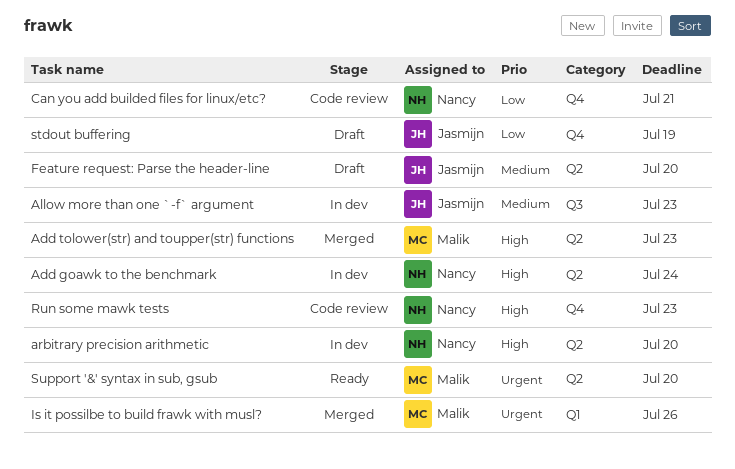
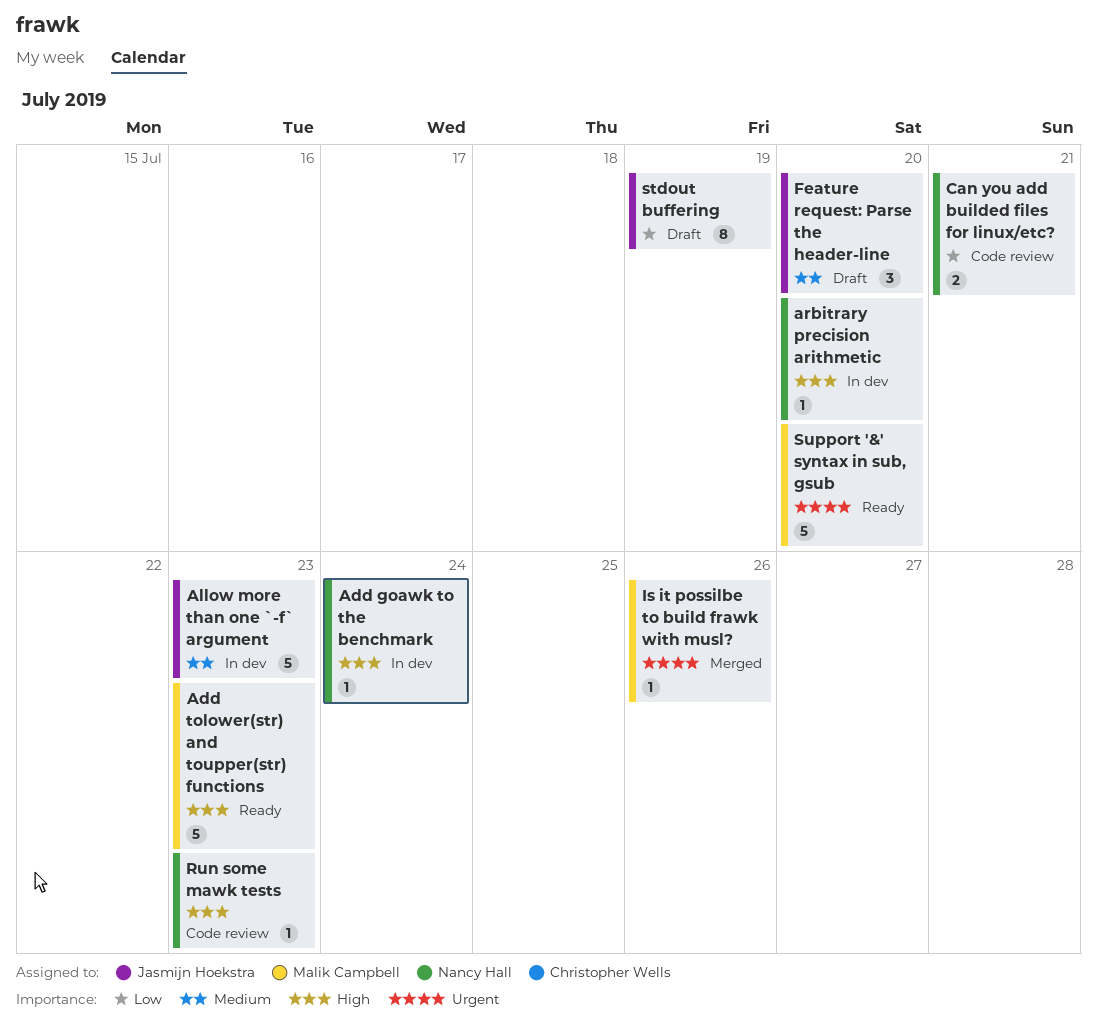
Add tolower(str) and toupper(str) functions, status: Merged -> Ready

